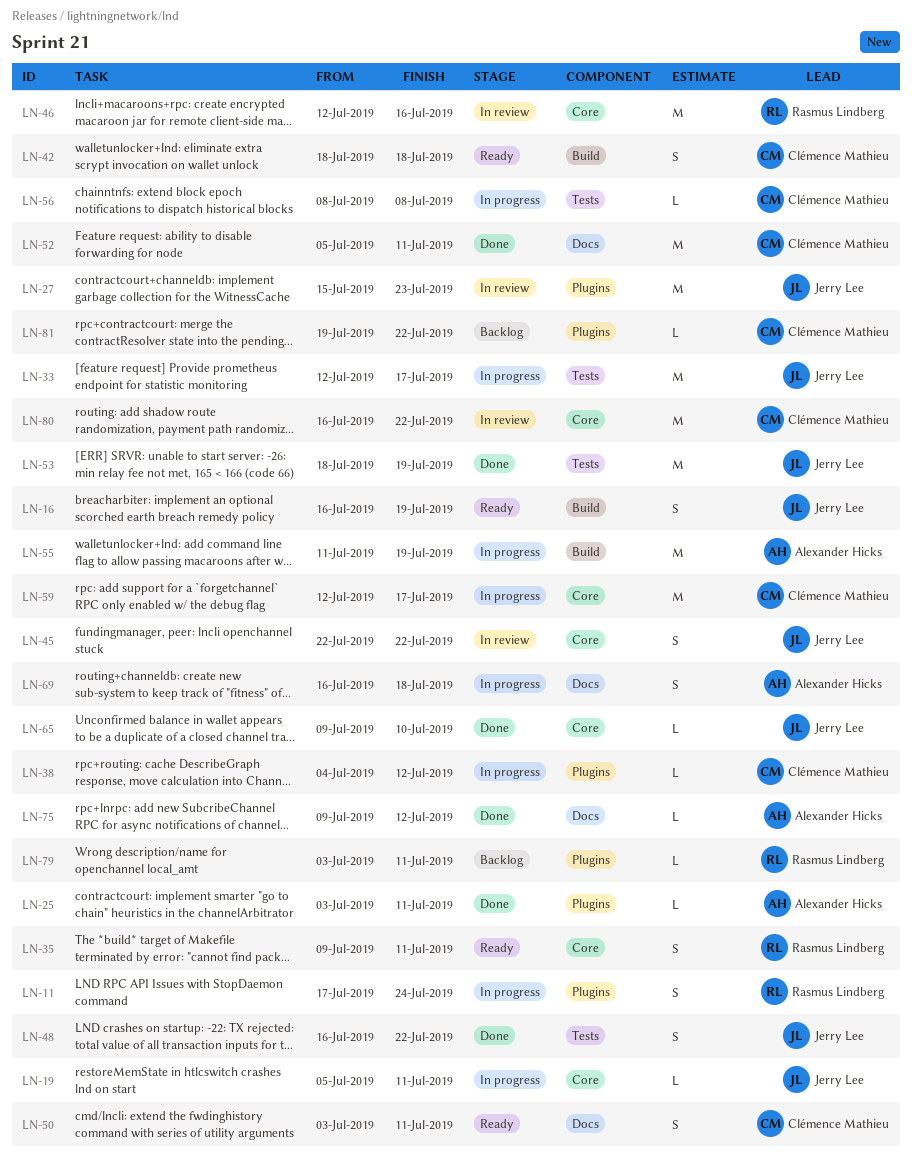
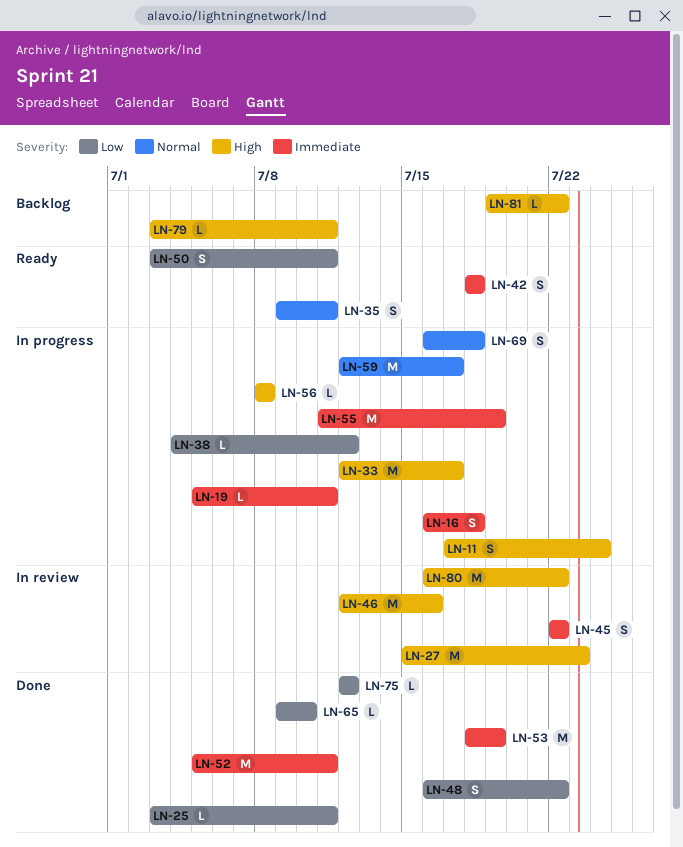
LN-16, status: Ready -> In progress
LN-16, due: Jul 19 -> Jul 18
LN-75, start: Jul 9 -> Jul 12

